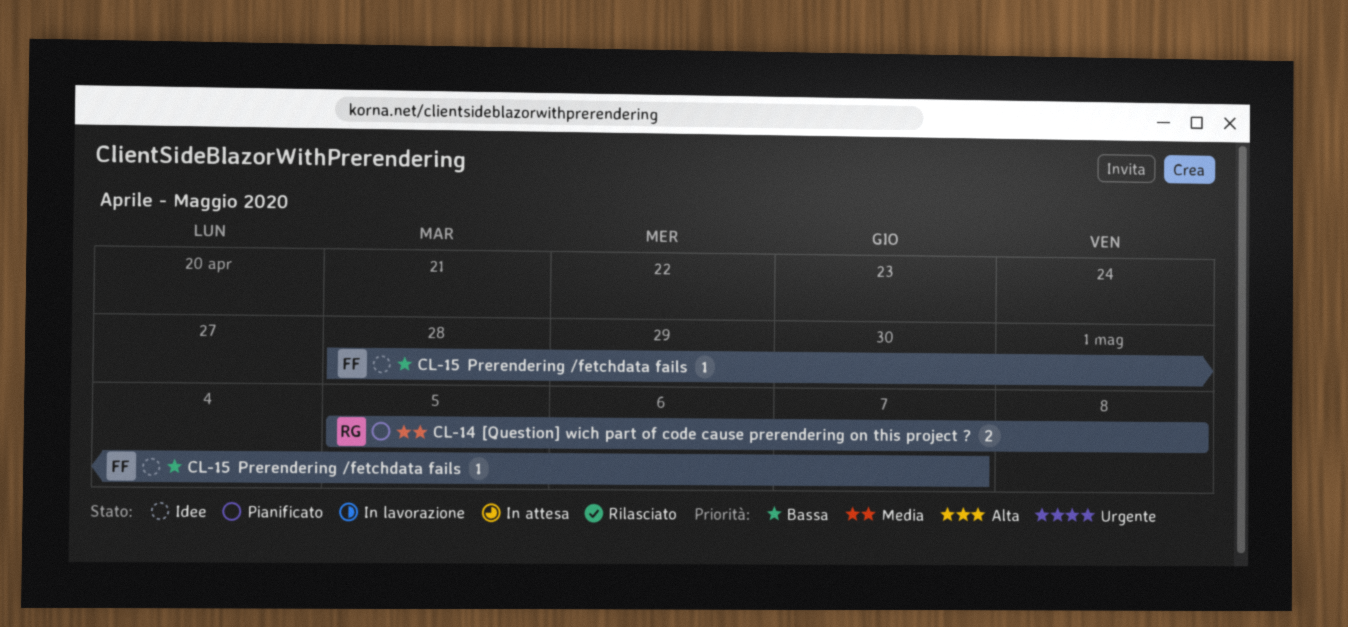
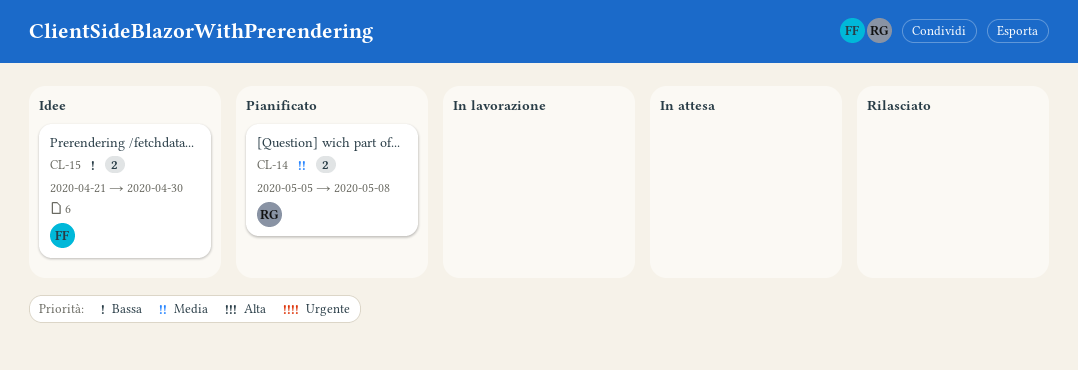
CL-15, estimate: 1 -> 2
CL-15, start: Apr 28 -> Apr 21
CL-15, due: May 7 -> Apr 30

